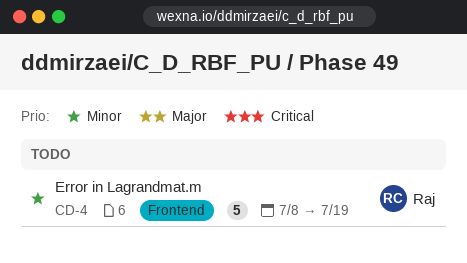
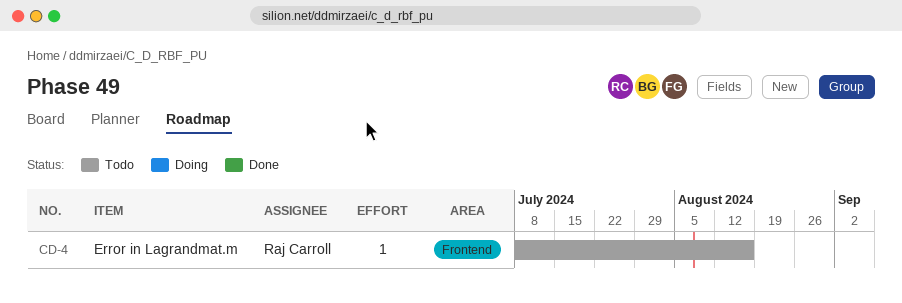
CD-4, estimate: 5 -> 1
CD-4, due: Jul 19 -> Aug 16

